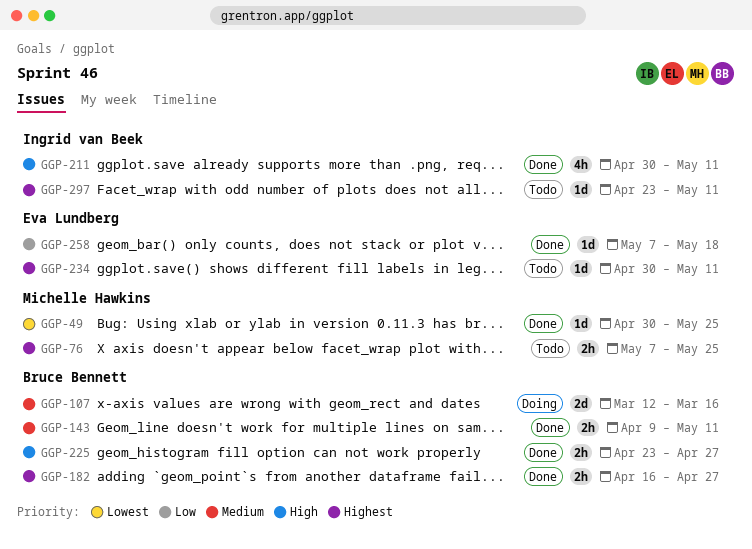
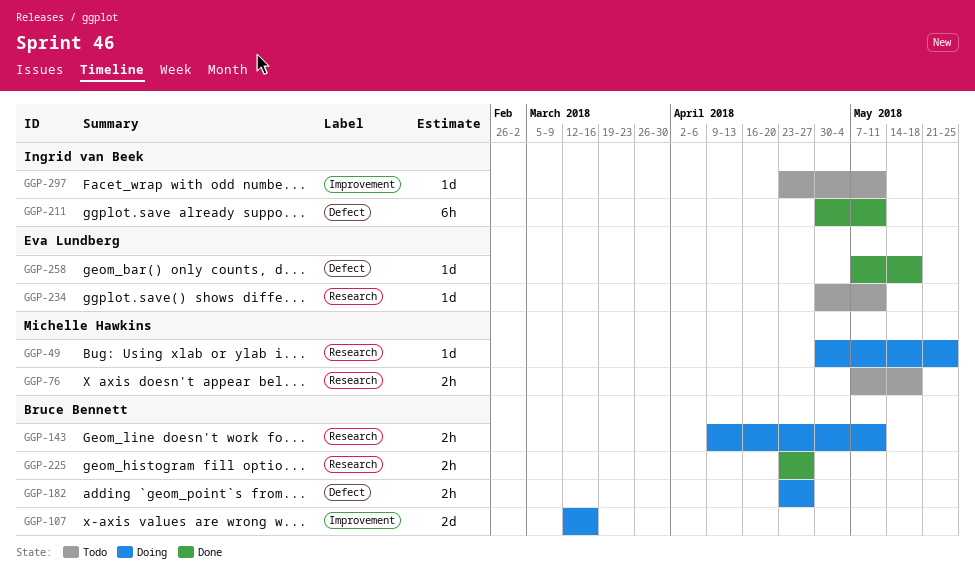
GGP-49, status: Done -> Doing
GGP-76, due: May 25 -> May 18
GGP-143, status: Done -> Doing
GGP-182, status: Done -> Doing
GGP-182, start: Apr 16 -> Apr 23
GGP-211, estimate: 4h -> 6h

